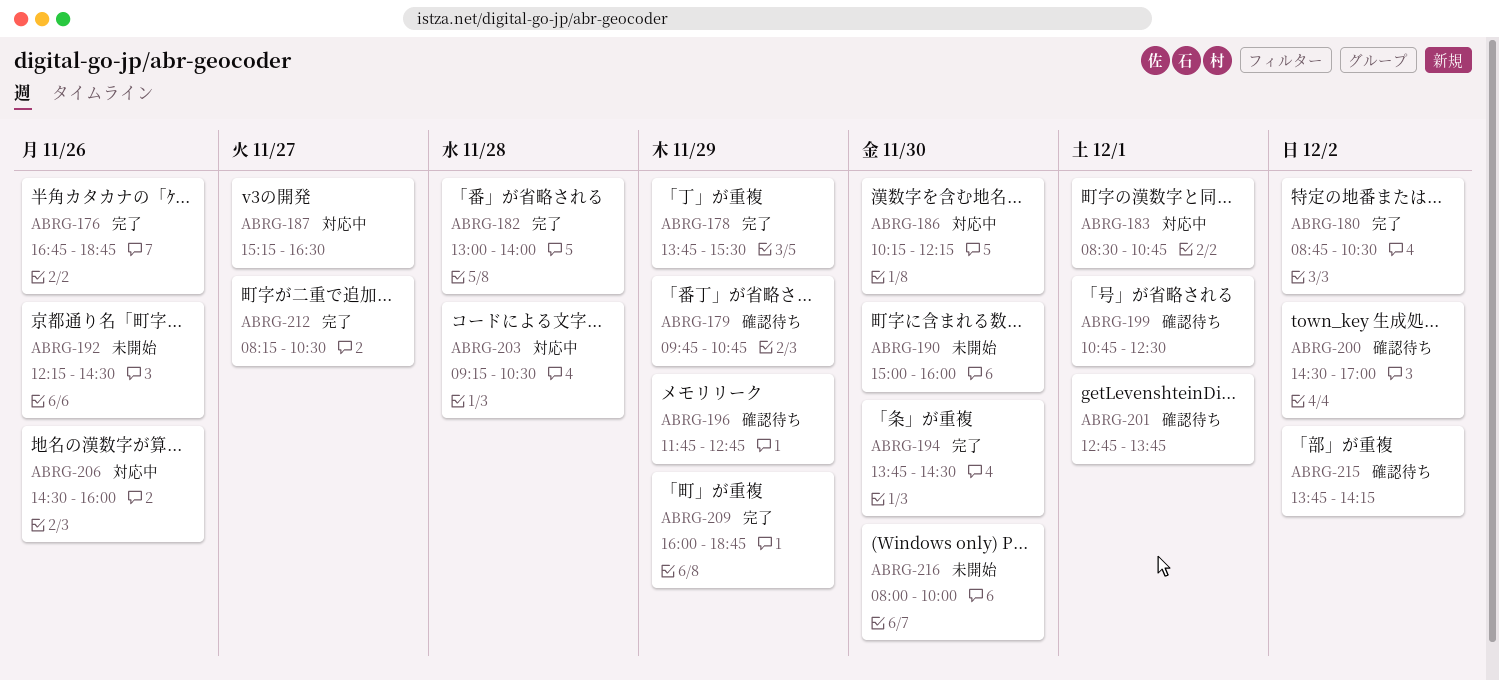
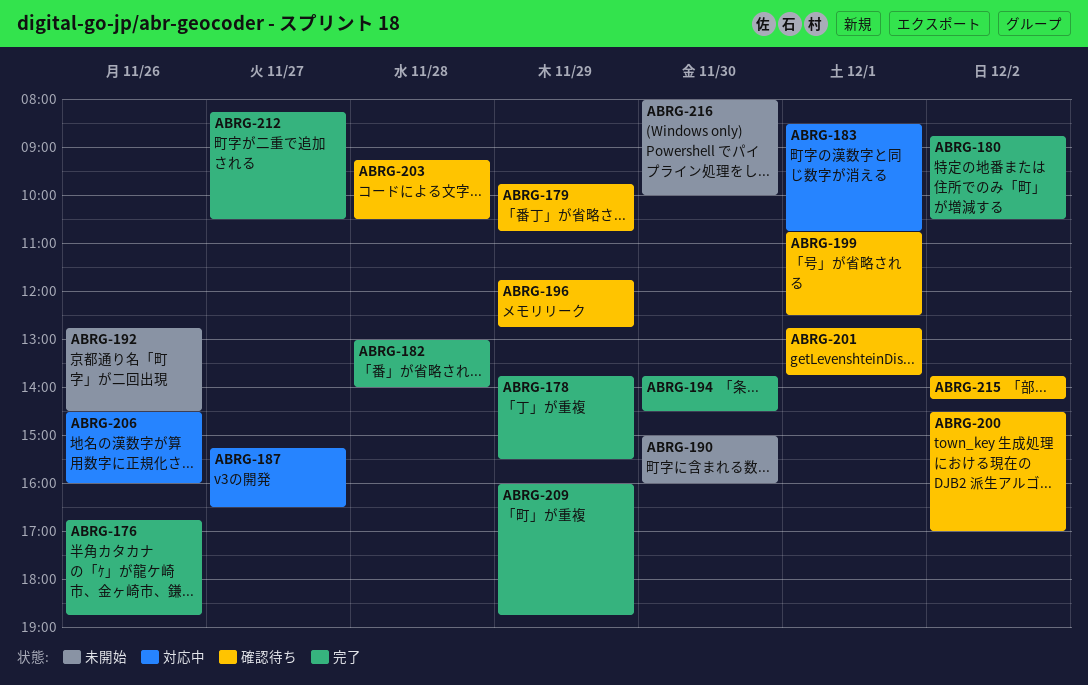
ABRG-186: present -> none
ABRG-192, begins: 12:15 -> 12:45
ABRG-203, status: 対応中 -> 確認待ち

